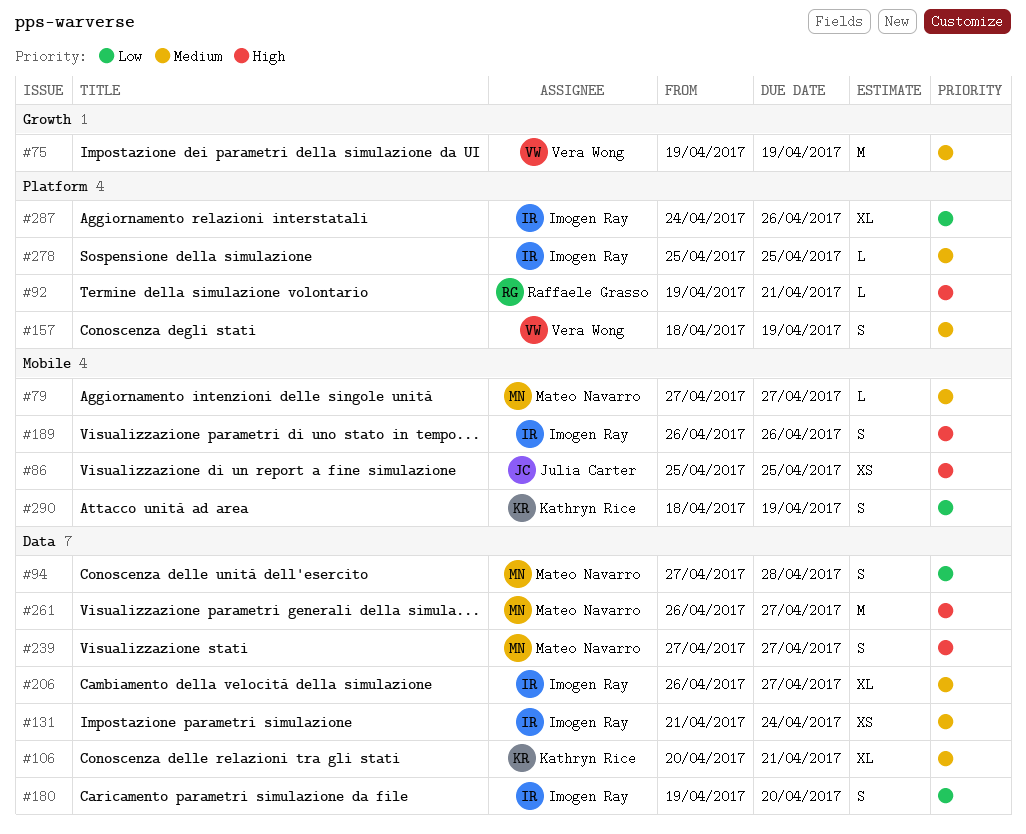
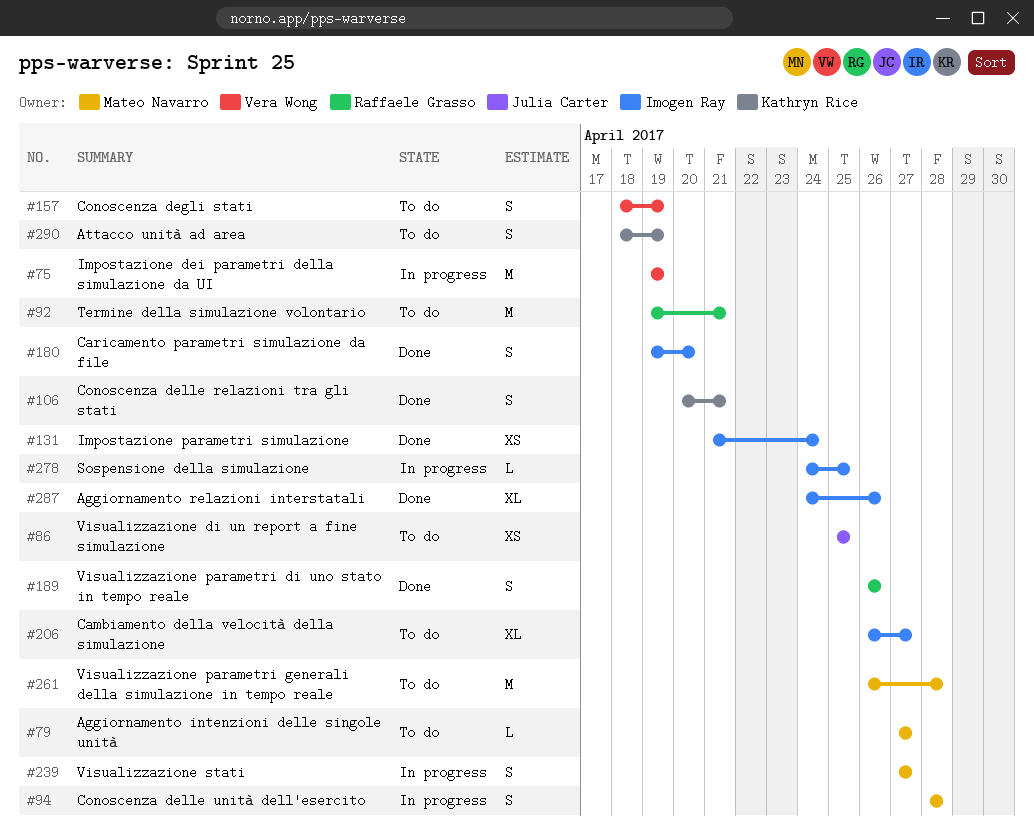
#92, estimate: L -> M
#94, start: Apr 27 -> Apr 28
#106, estimate: XL -> S
#189, owner: Imogen Ray -> Raffaele Grasso
#261, due: Apr 27 -> Apr 28
#278, start: Apr 25 -> Apr 24

